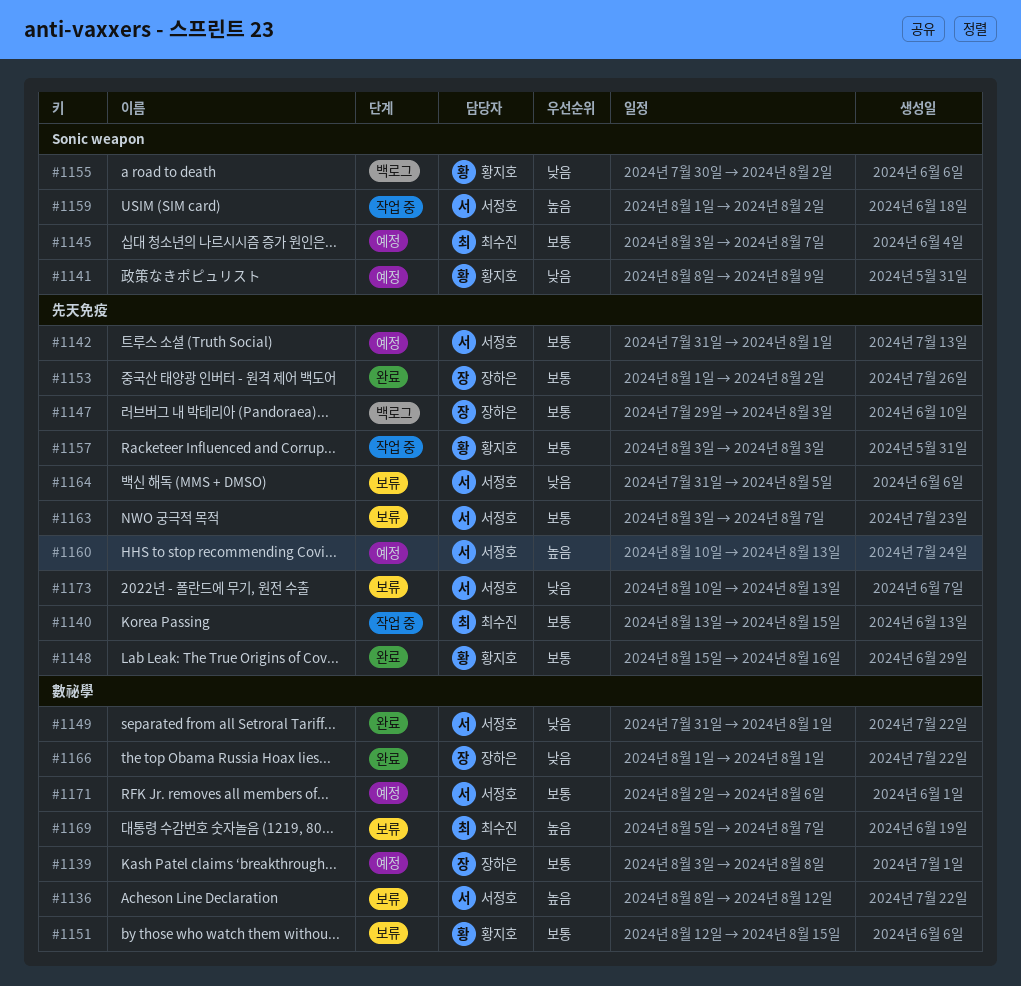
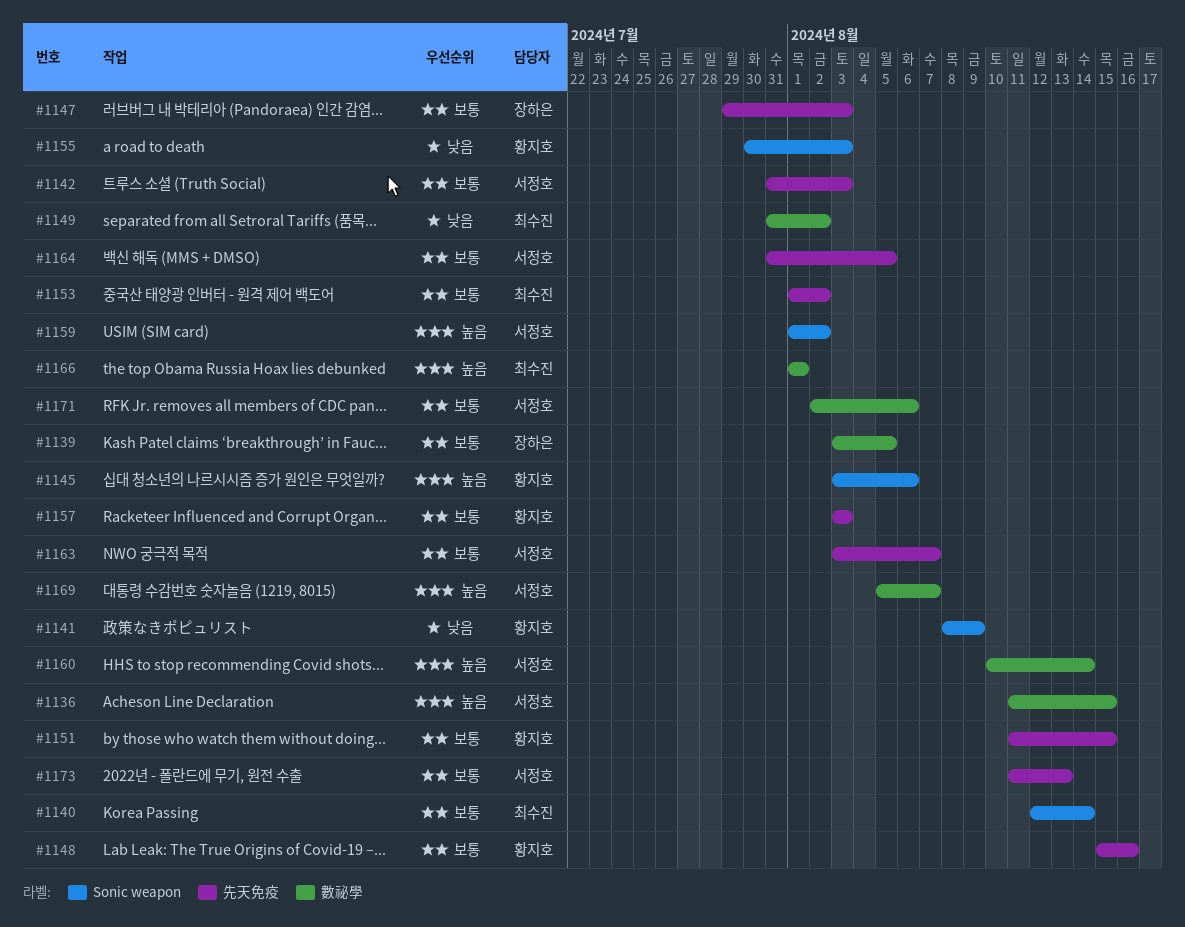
#1136, start: Aug 8 -> Aug 11
#1136, due: Aug 12 -> Aug 15
#1139, due: Aug 8 -> Aug 5
#1140, label: 先天免疫 -> Sonic weapon
#1140, start: Aug 13 -> Aug 12
#1140, due: Aug 15 -> Aug 14
#1142, due: Aug 1 -> Aug 3
#1145, owner: 최수진 -> 황지호
#1145, priority: 보통 -> 높음
#1145, due: Aug 7 -> Aug 6
#1149, owner: 서정호 -> 최수진
#1149, due: Aug 1 -> Aug 2
#1151, label: 數祕學 -> 先天免疫
#1151, start: Aug 12 -> Aug 11
#1153, owner: 장하은 -> 최수진
#1155, due: Aug 2 -> Aug 3
#1160, label: 先天免疫 -> 數祕學
#1160, due: Aug 13 -> Aug 14
#1164, priority: 낮음 -> 보통
#1166, owner: 장하은 -> 최수진
#1166, priority: 낮음 -> 높음
#1169, owner: 최수진 -> 서정호
#1173, priority: 낮음 -> 보통
#1173, start: Aug 10 -> Aug 11

